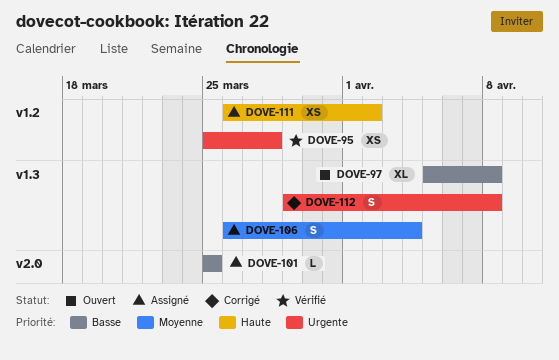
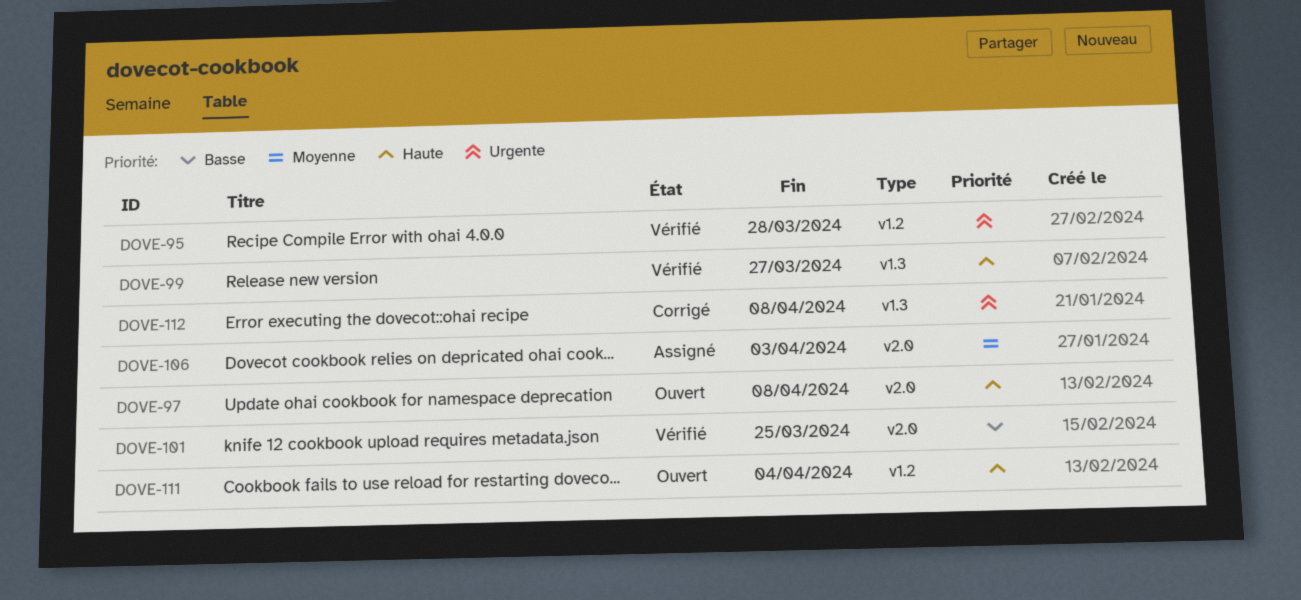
DOVE-97, priority: Basse -> Haute
DOVE-97, label: v1.3 -> v2.0
DOVE-99: none -> present
DOVE-101, status: Assigné -> Vérifié
DOVE-106, label: v1.3 -> v2.0
DOVE-106, due: Apr 4 -> Apr 3
DOVE-111, status: Assigné -> Ouvert
DOVE-111, due: Apr 2 -> Apr 4

